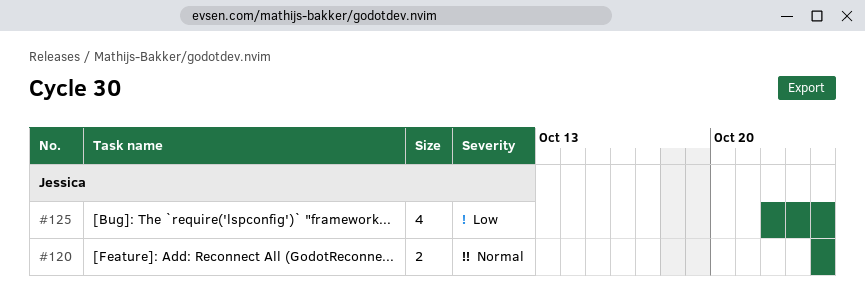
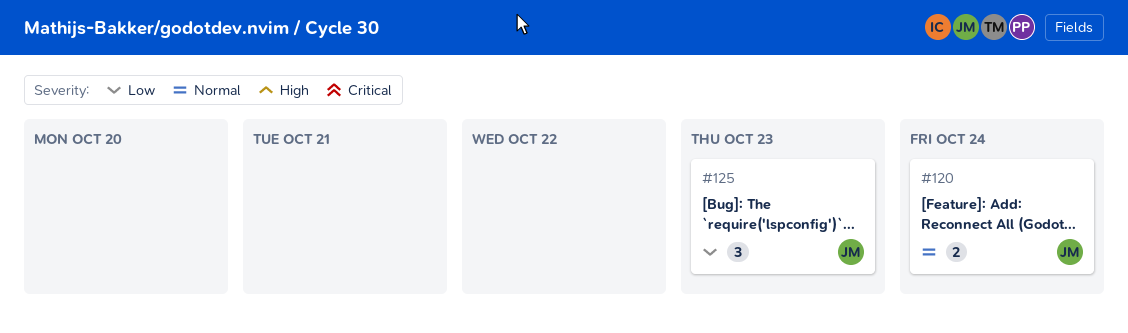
#125, estimate: 4 -> 3
#125, due: Oct 24 -> Oct 23

